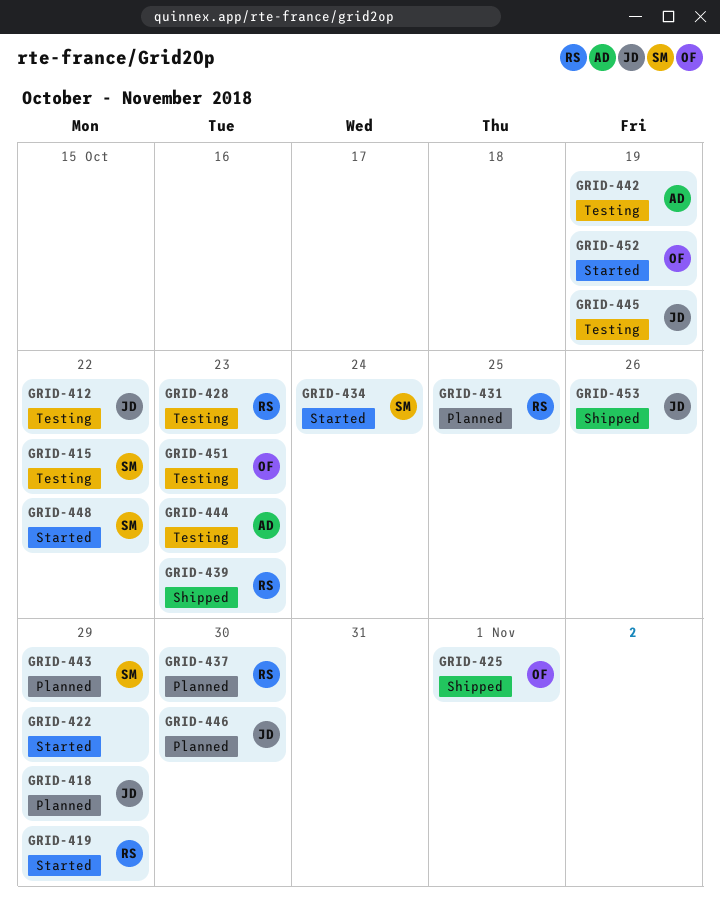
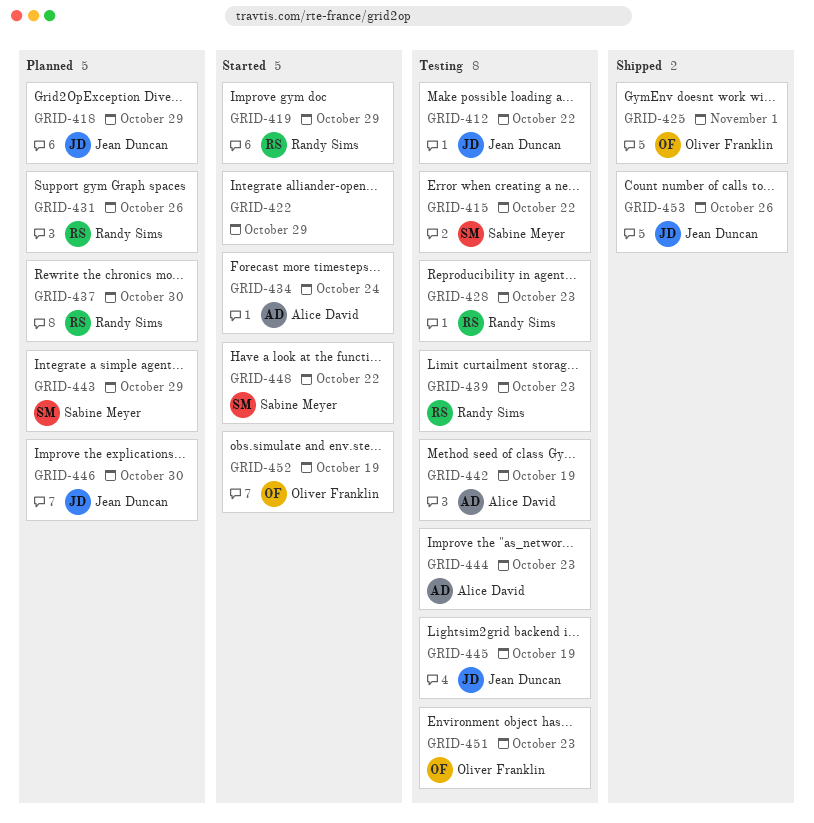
GRID-431, due: Oct 25 -> Oct 26
GRID-434, owner: Sabine Meyer -> Alice David
GRID-439, status: Shipped -> Testing

